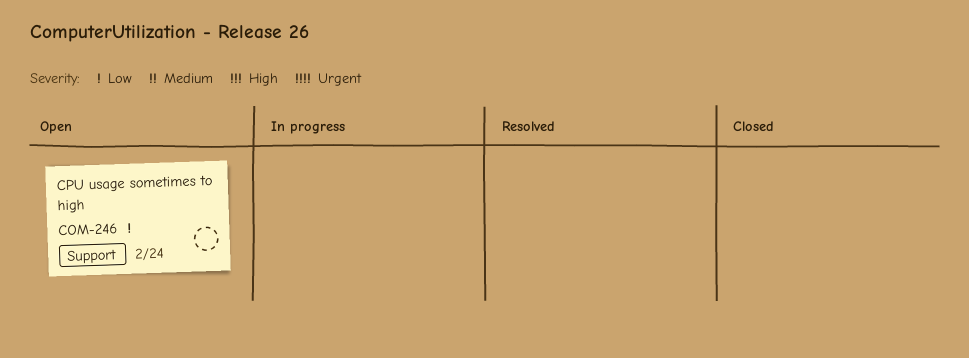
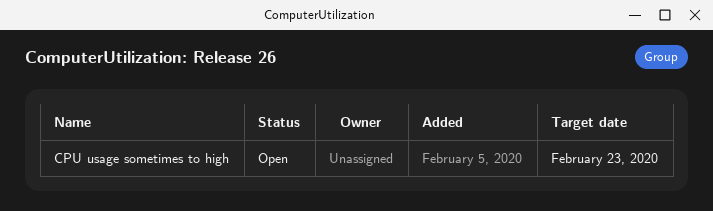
CPU usage sometimes to high, due: Feb 24 -> Feb 23

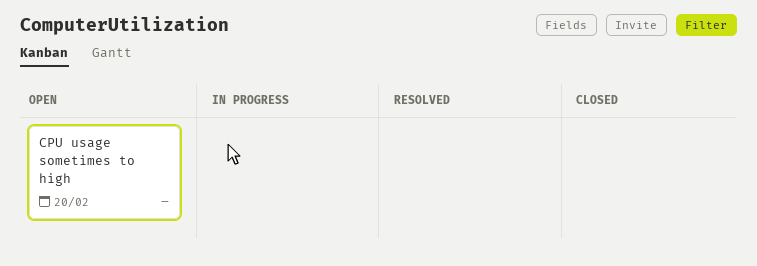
CPU usage sometimes to high, due: Feb 23 -> Feb 20

